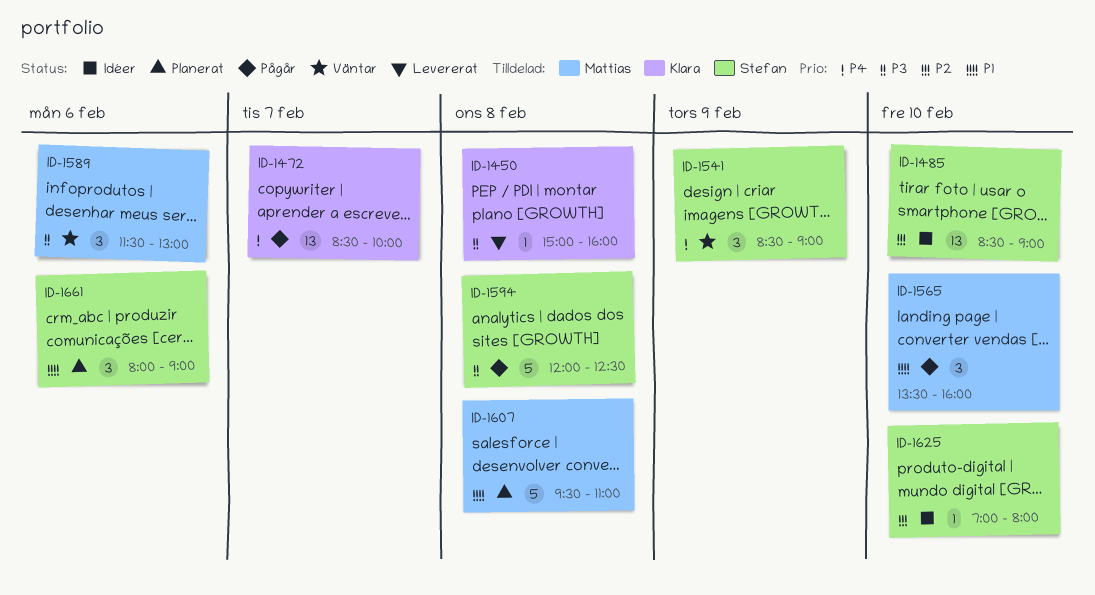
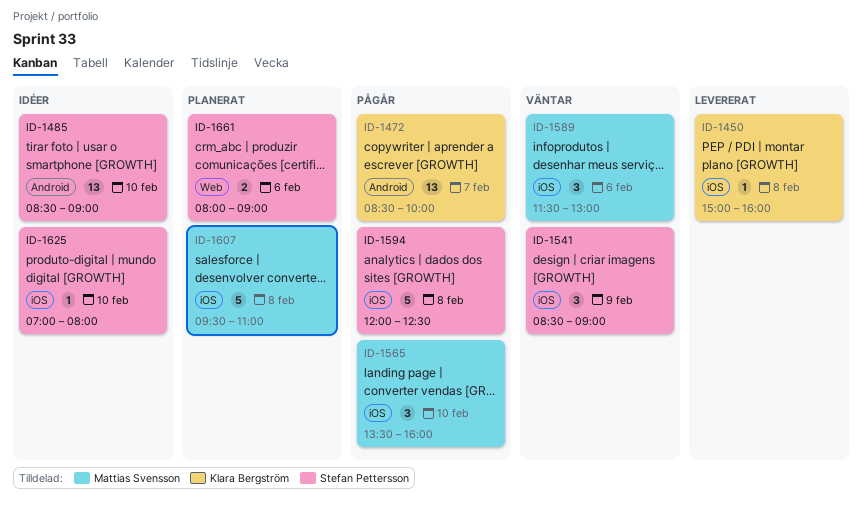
ID-1661, estimate: 3 -> 2

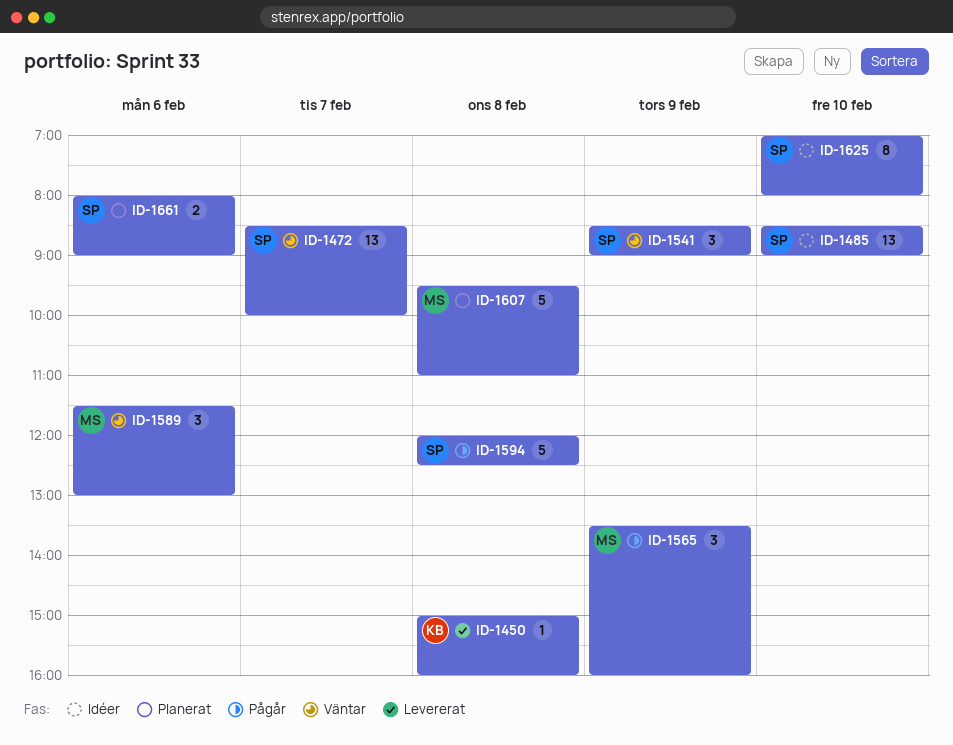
ID-1472, status: Pågår -> Väntar
ID-1472, owner: Klara Bergström -> Stefan Pettersson
ID-1565, day: Feb 10 -> Feb 9
ID-1625, estimate: 1 -> 8

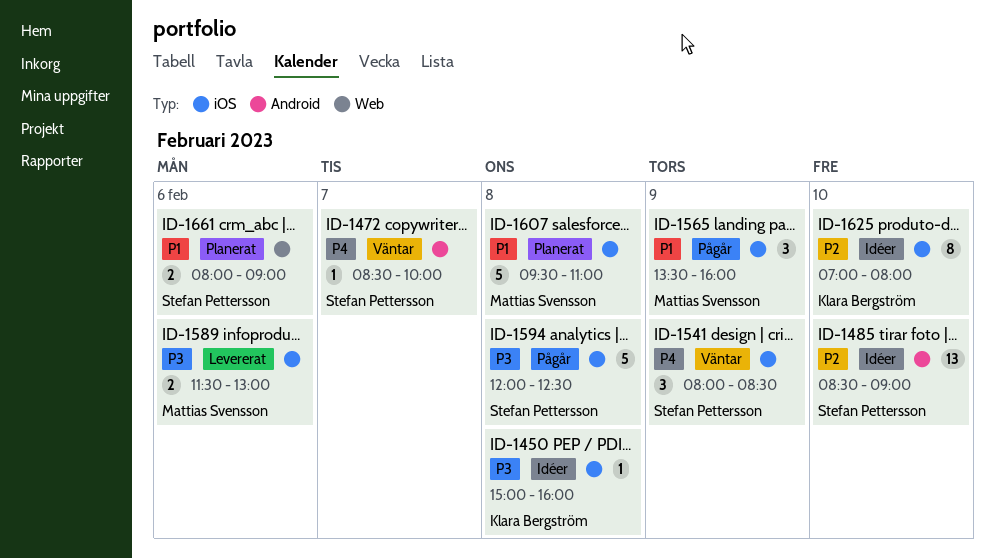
ID-1450, status: Levererat -> Idéer
ID-1472, estimate: 13 -> 1
ID-1541, begins: 08:30 -> 08:00
ID-1541, ends: 09:00 -> 08:30
ID-1589, status: Väntar -> Levererat
ID-1589, estimate: 3 -> 2
ID-1625, owner: Stefan Pettersson -> Klara Bergström

